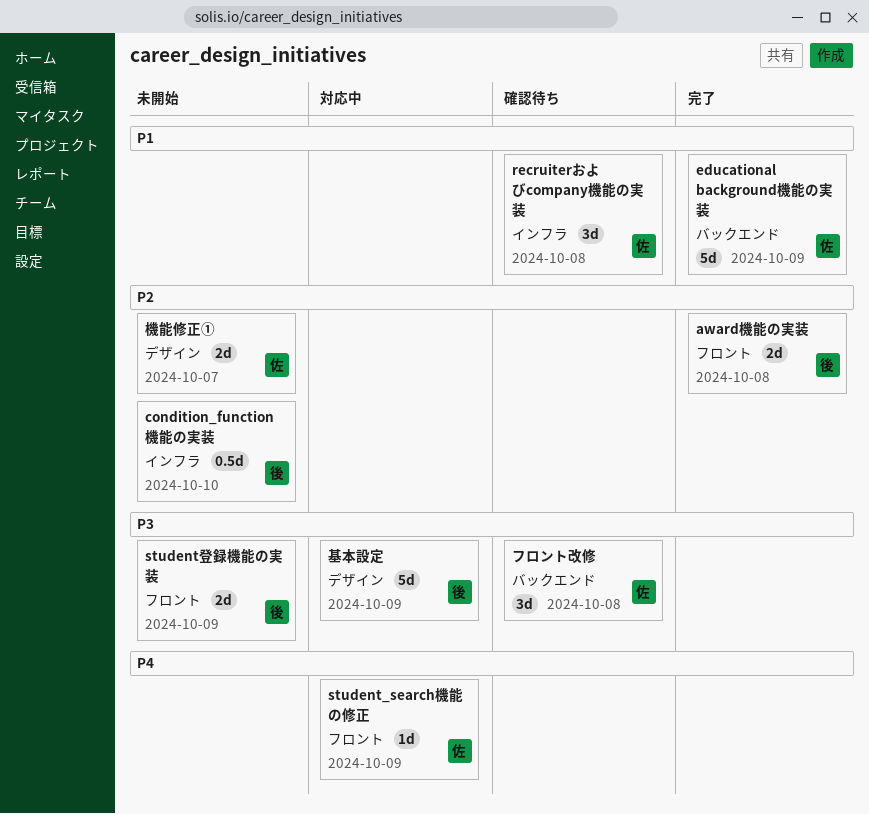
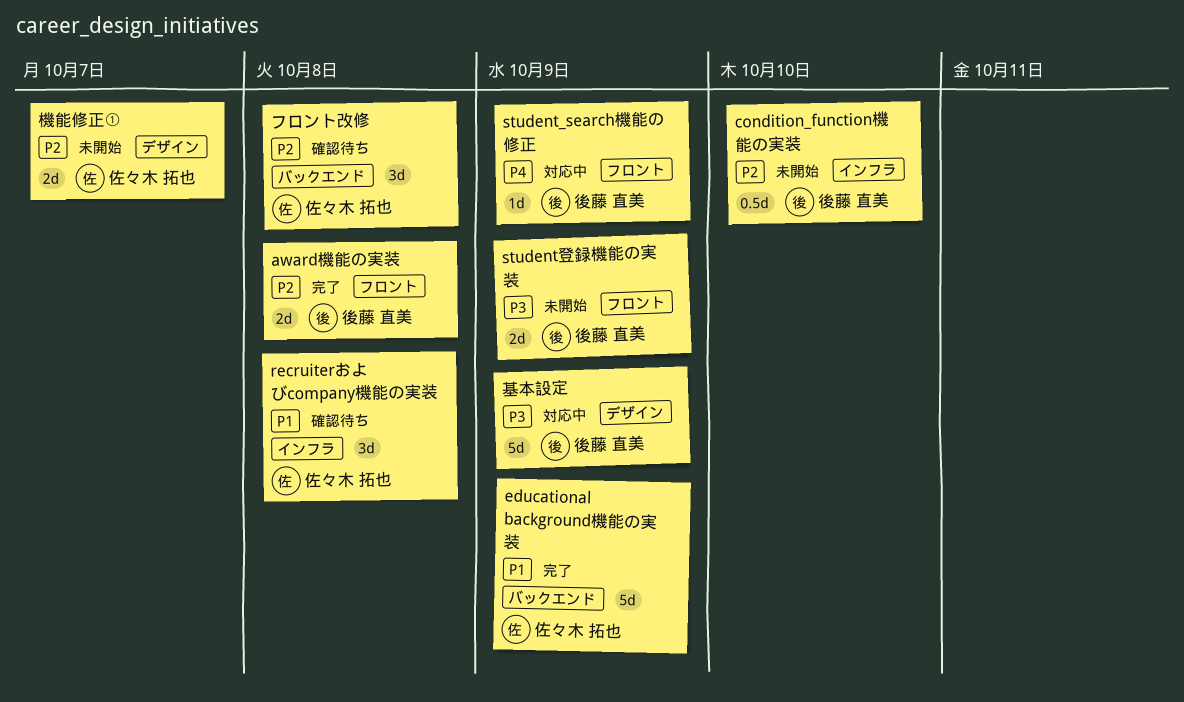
student_search機能の修正, owner: 佐々木 拓也 -> 後藤 直美
フロント改修, priority: P3 -> P2

